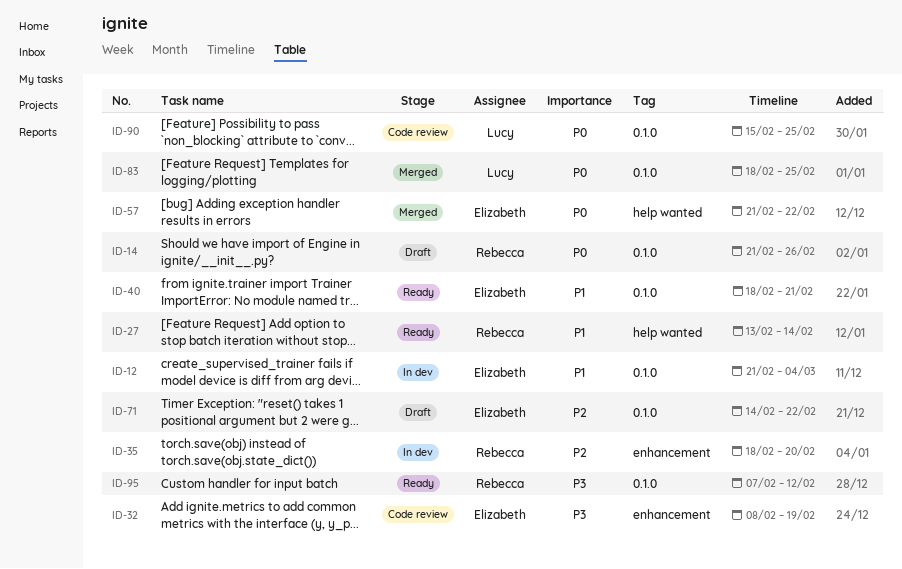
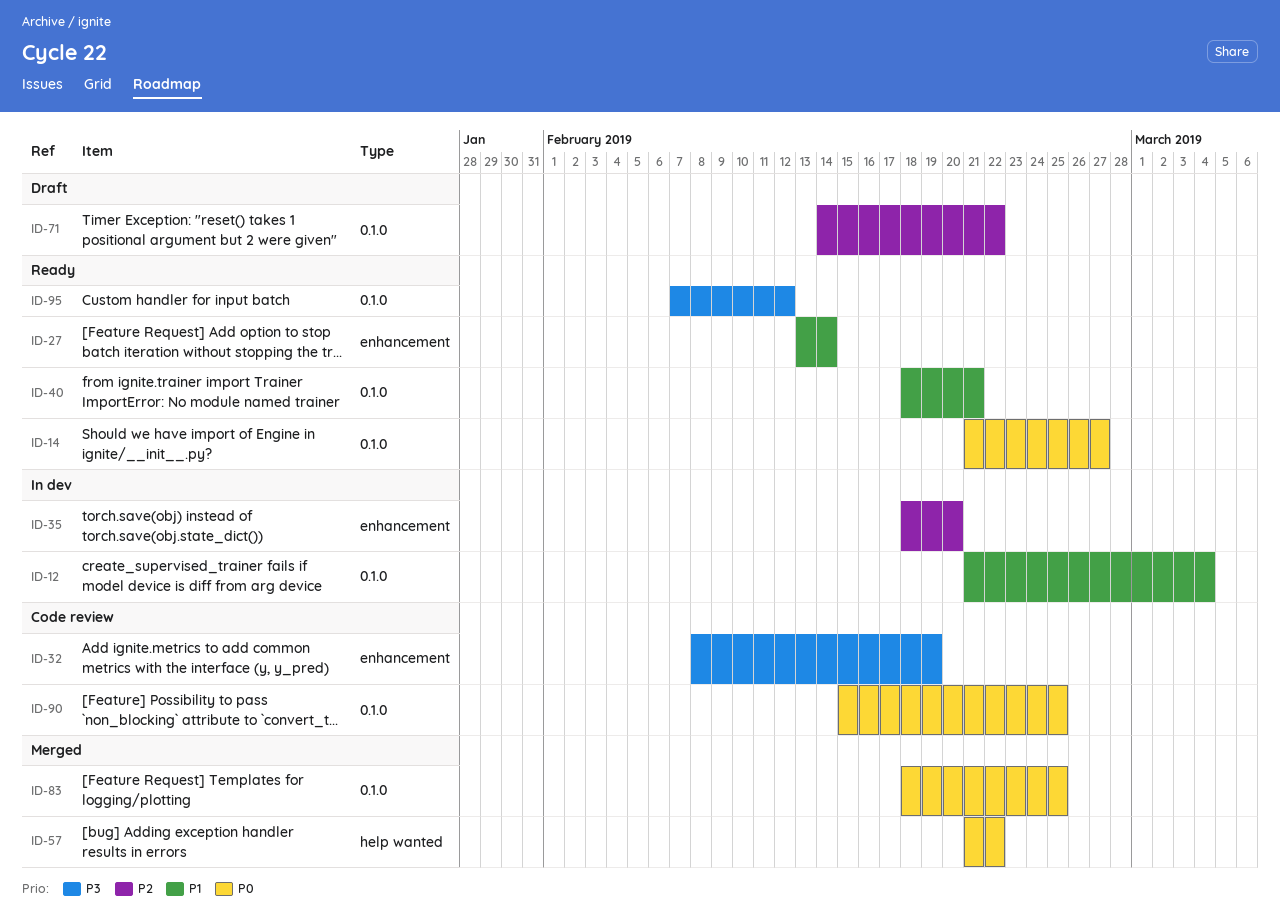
ID-14, status: Draft -> Ready
ID-14, due: Feb 26 -> Feb 27
ID-27, label: help wanted -> enhancement

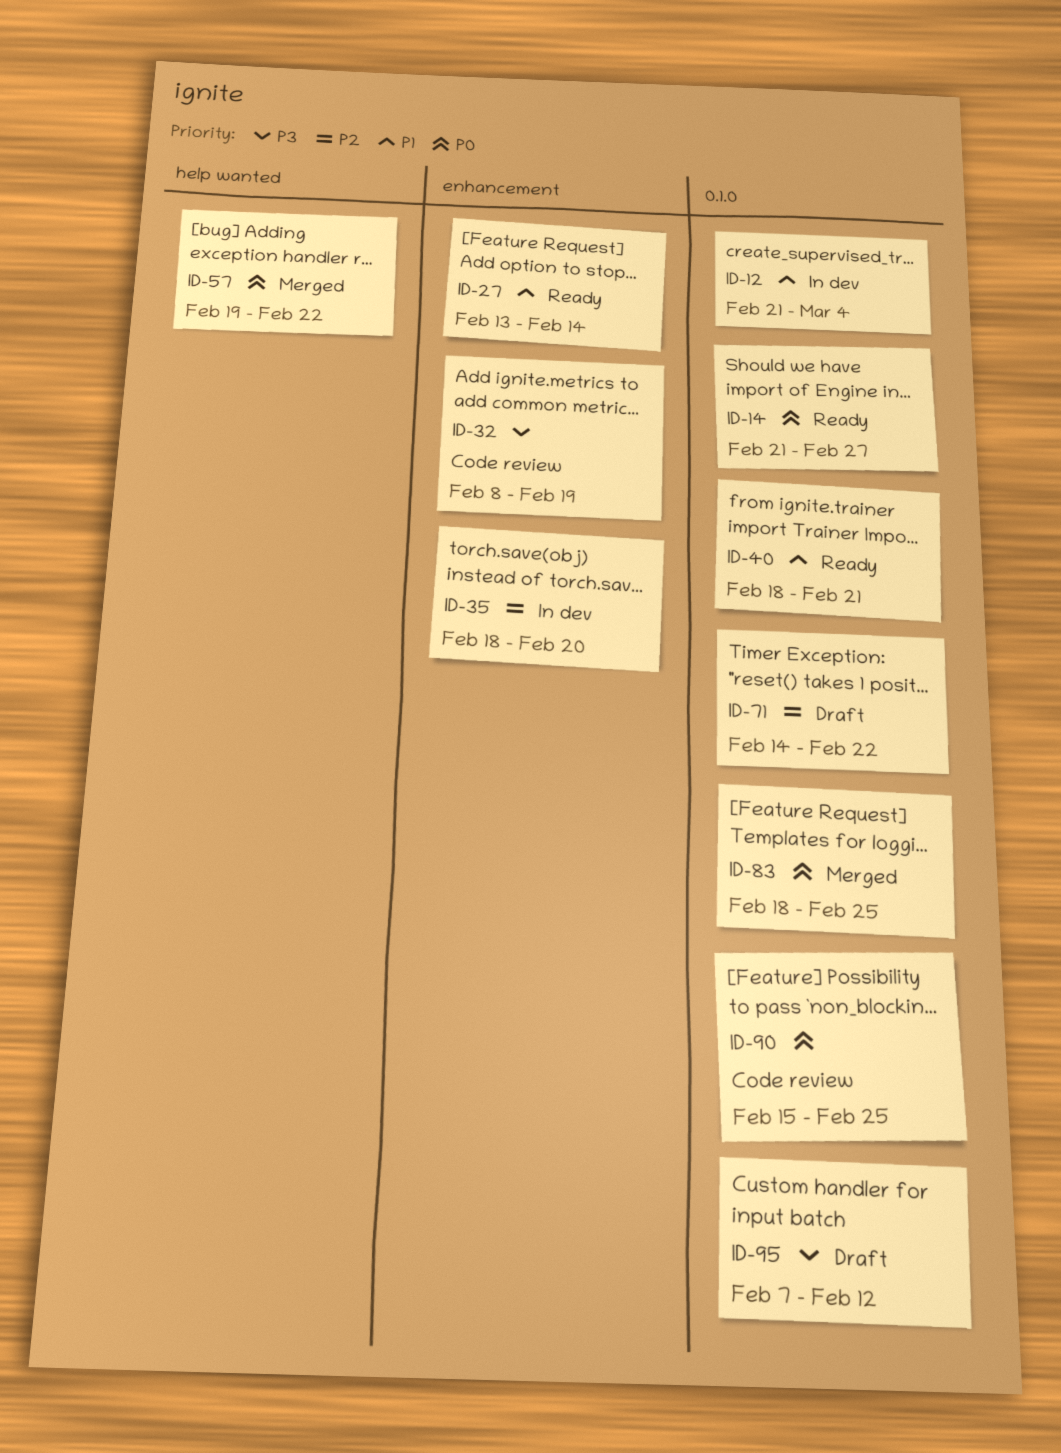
ID-57, start: Feb 21 -> Feb 19
ID-95, status: Ready -> Draft

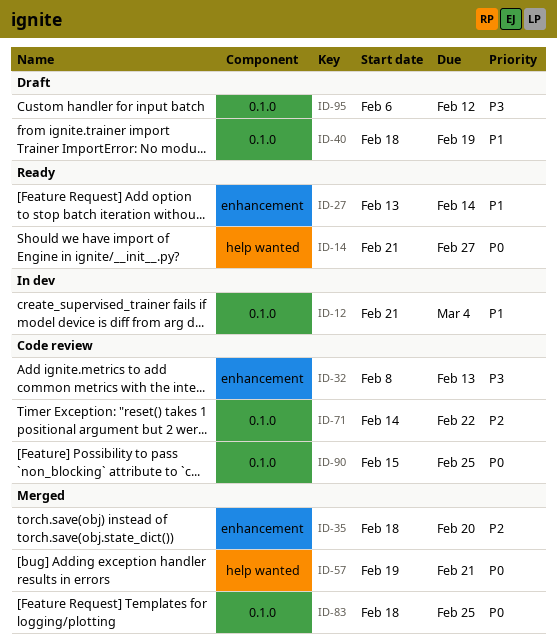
ID-14, label: 0.1.0 -> help wanted
ID-32, due: Feb 19 -> Feb 13
ID-35, status: In dev -> Merged
ID-40, status: Ready -> Draft
ID-40, due: Feb 21 -> Feb 19
ID-57, due: Feb 22 -> Feb 21
ID-71, status: Draft -> Code review
ID-95, start: Feb 7 -> Feb 6

